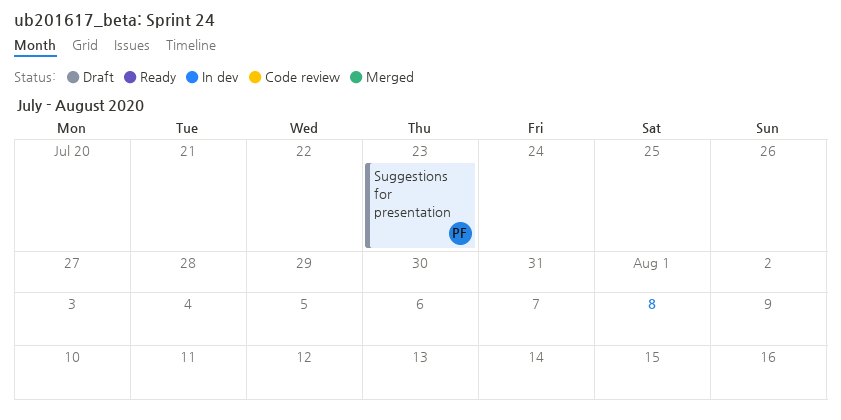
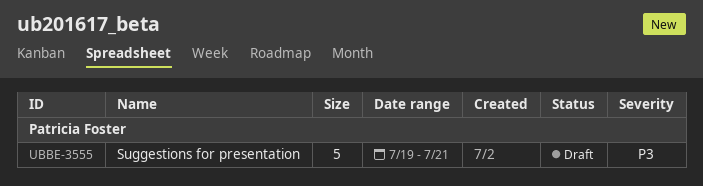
Suggestions for presentation, due: Jul 23 -> Jul 21

